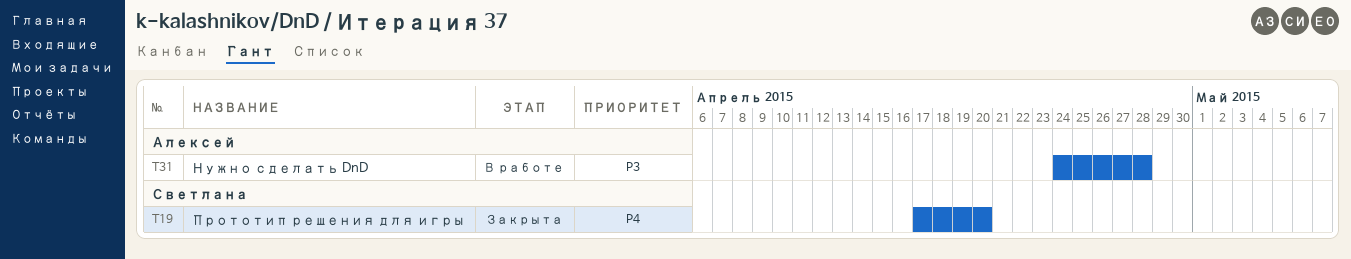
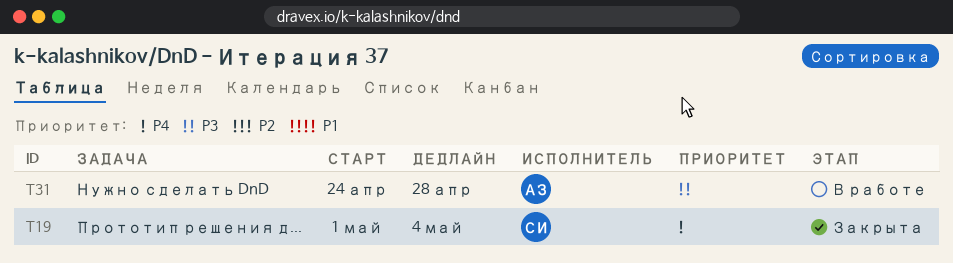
T19, start: Apr 17 -> May 1
T19, due: Apr 20 -> May 4

